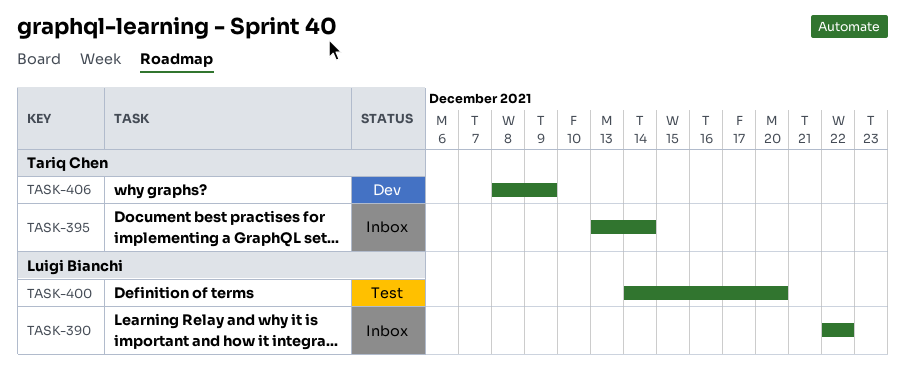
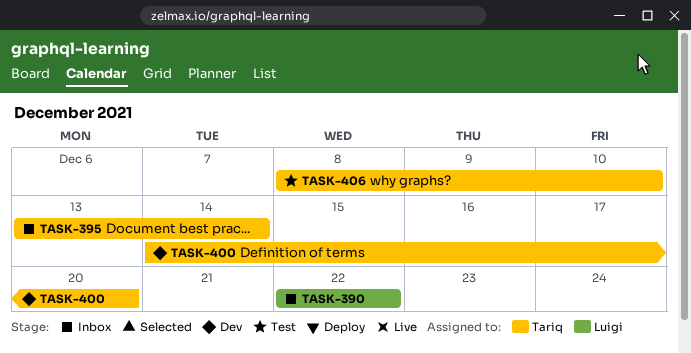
TASK-400, status: Test -> Dev
TASK-400, owner: Luigi Bianchi -> Tariq Chen
TASK-406, status: Dev -> Test
TASK-406, due: Dec 9 -> Dec 10

